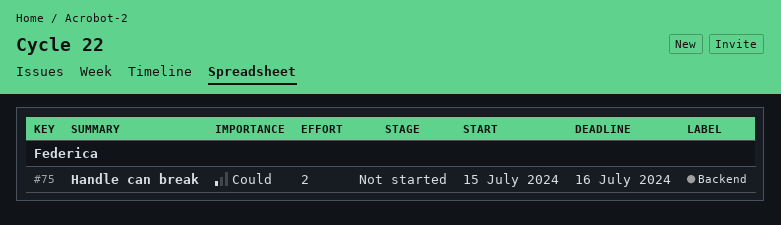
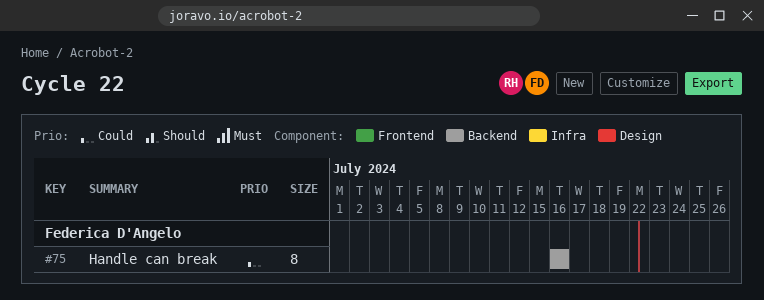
#75, estimate: 2 -> 8
#75, start: Jul 15 -> Jul 16

